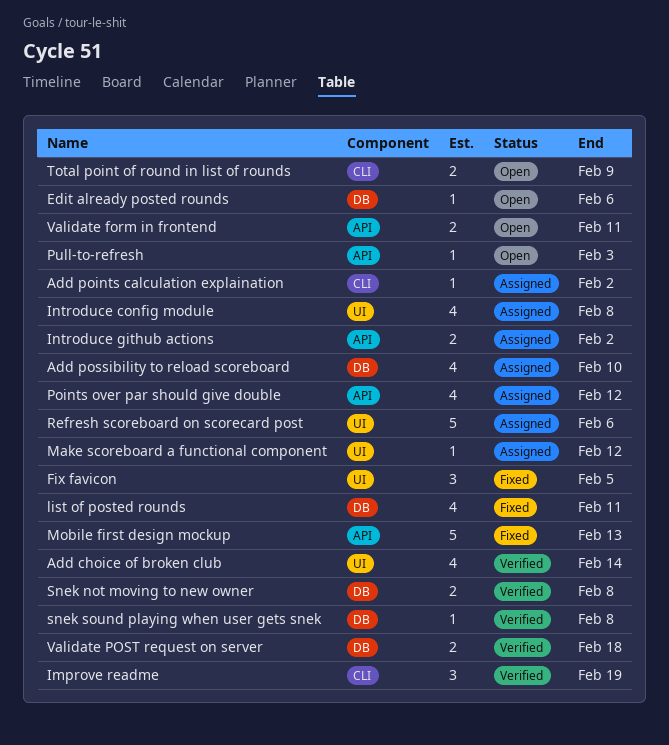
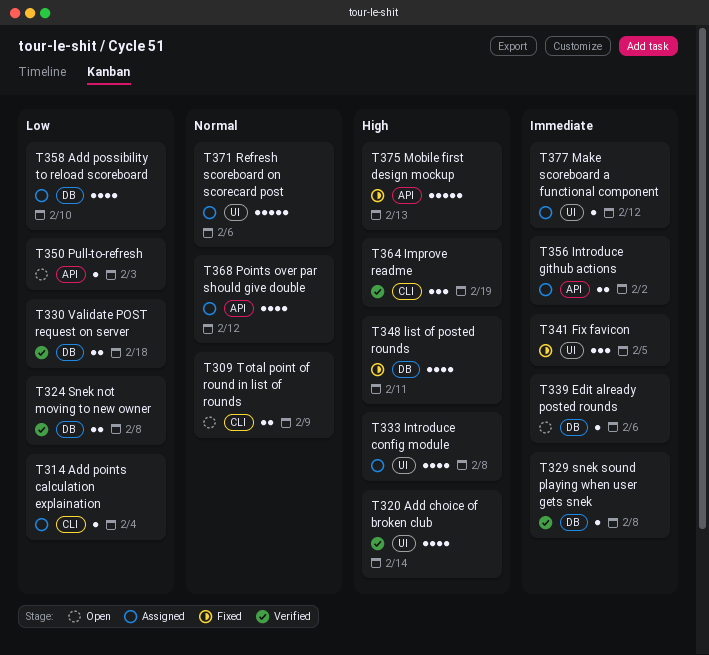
Add points calculation explaination, due: Feb 2 -> Feb 4
Validate form in frontend: present -> none

